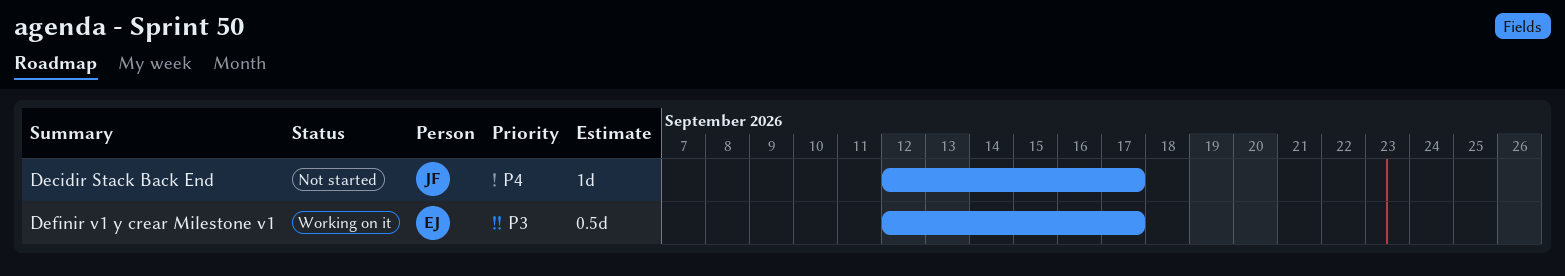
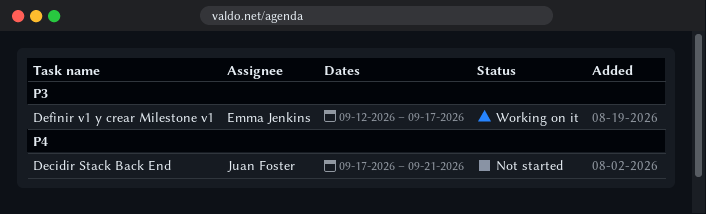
Decidir Stack Back End, start: Sep 12 -> Sep 17
Decidir Stack Back End, due: Sep 17 -> Sep 21

